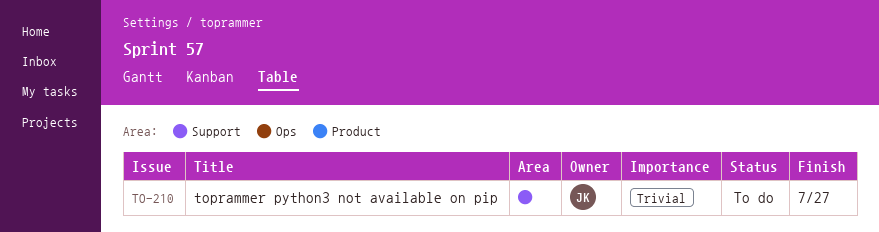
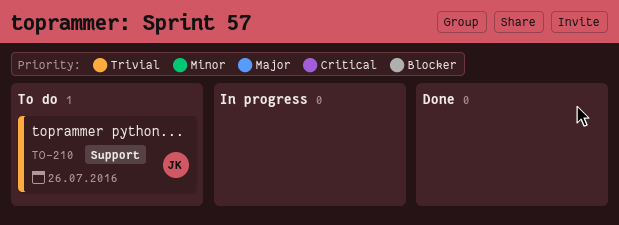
TO-210, due: Jul 27 -> Jul 26

